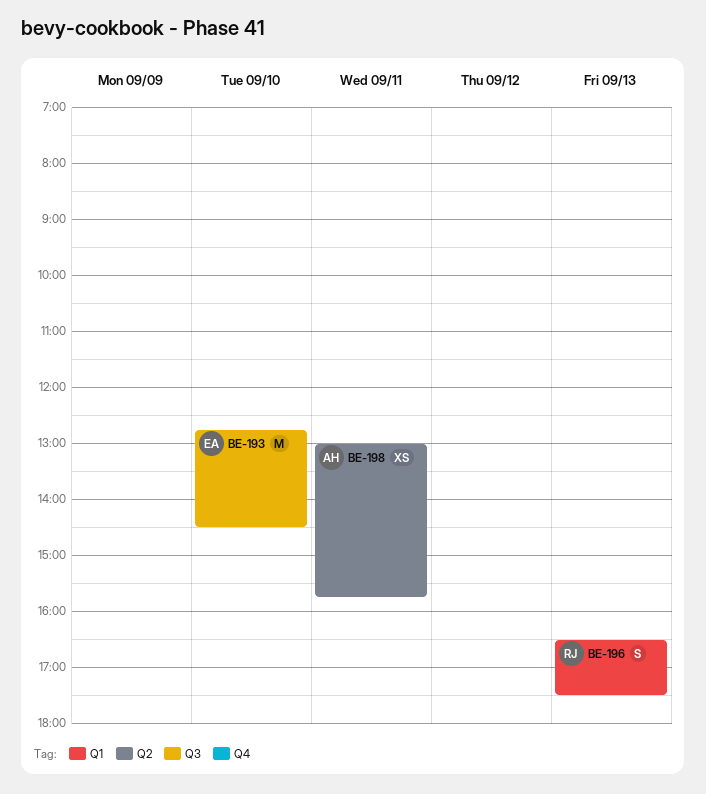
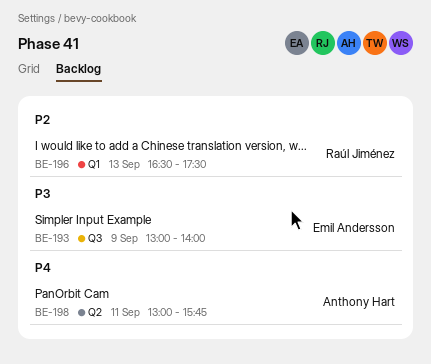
BE-193, day: Sep 10 -> Sep 9
BE-193, begins: 12:45 -> 13:00
BE-193, ends: 14:30 -> 14:00

